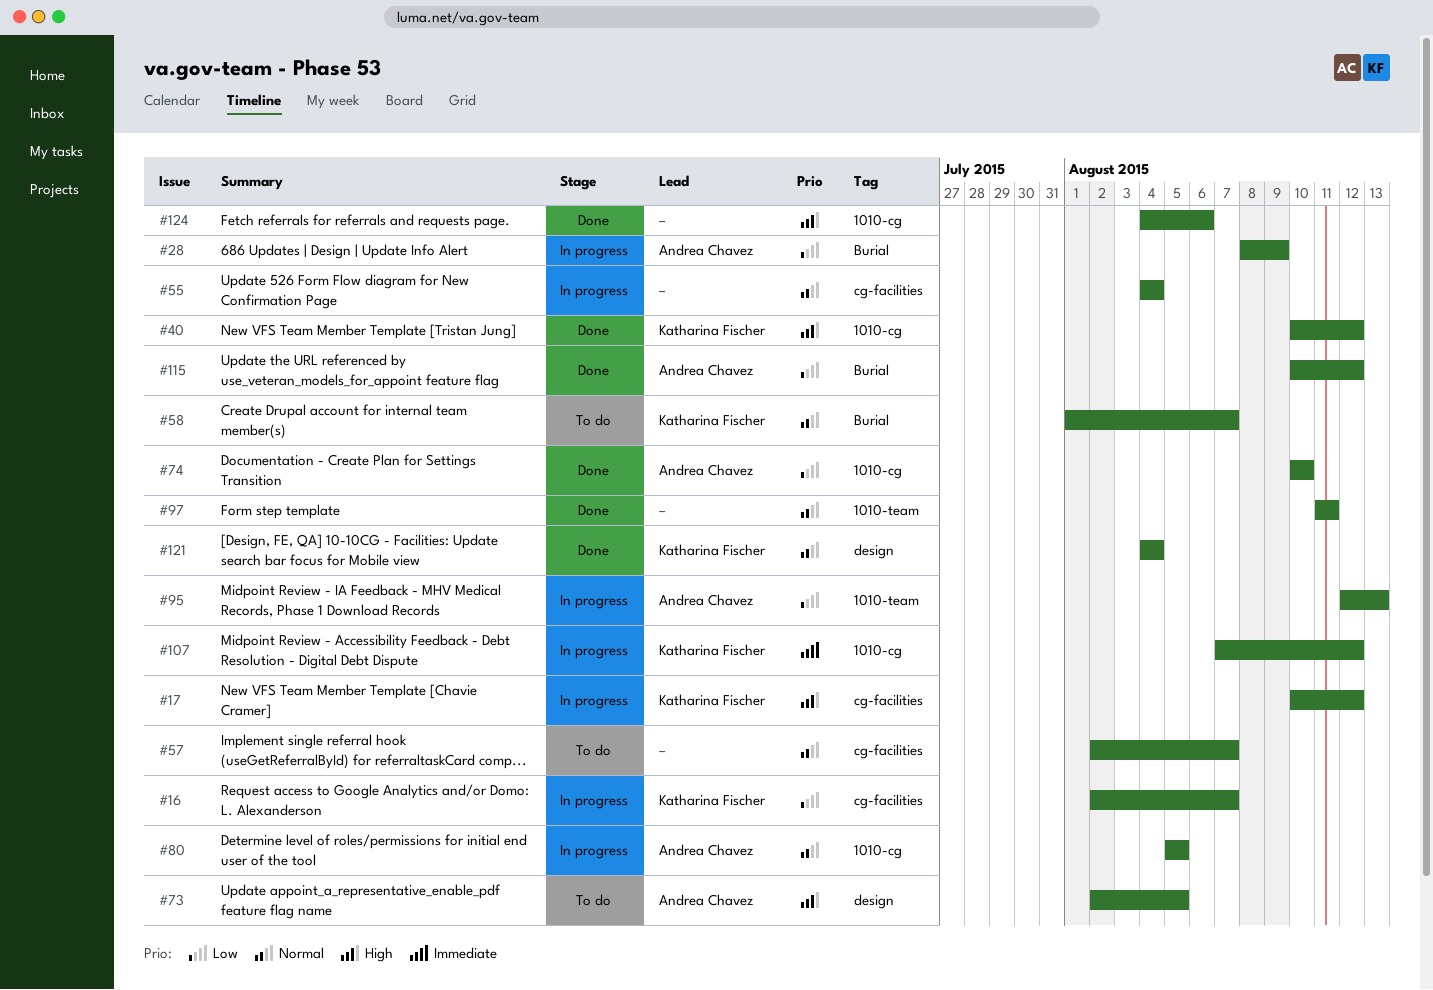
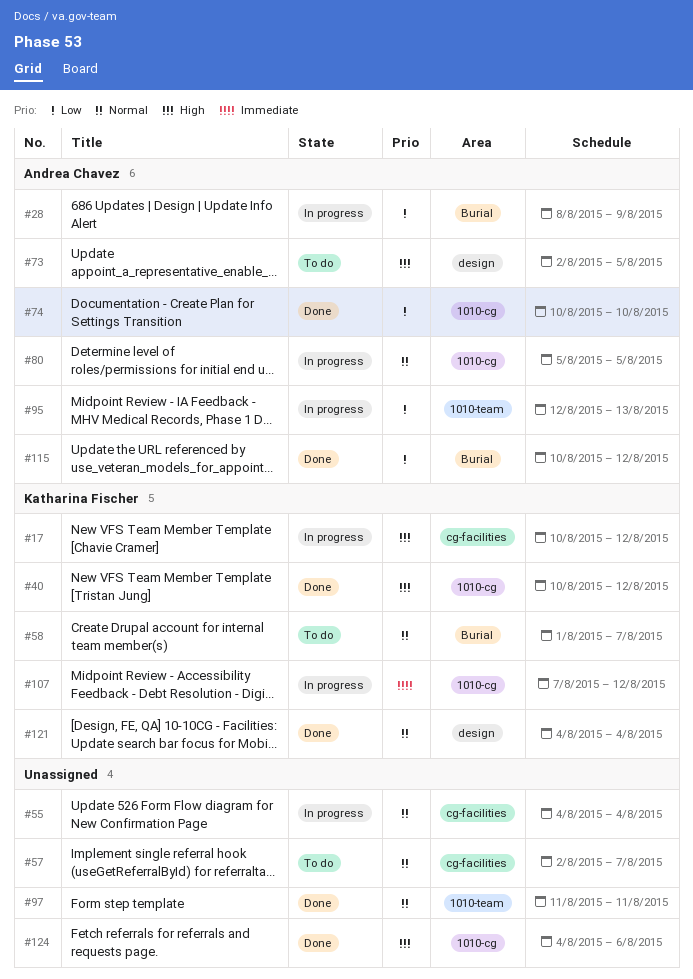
#16: present -> none

